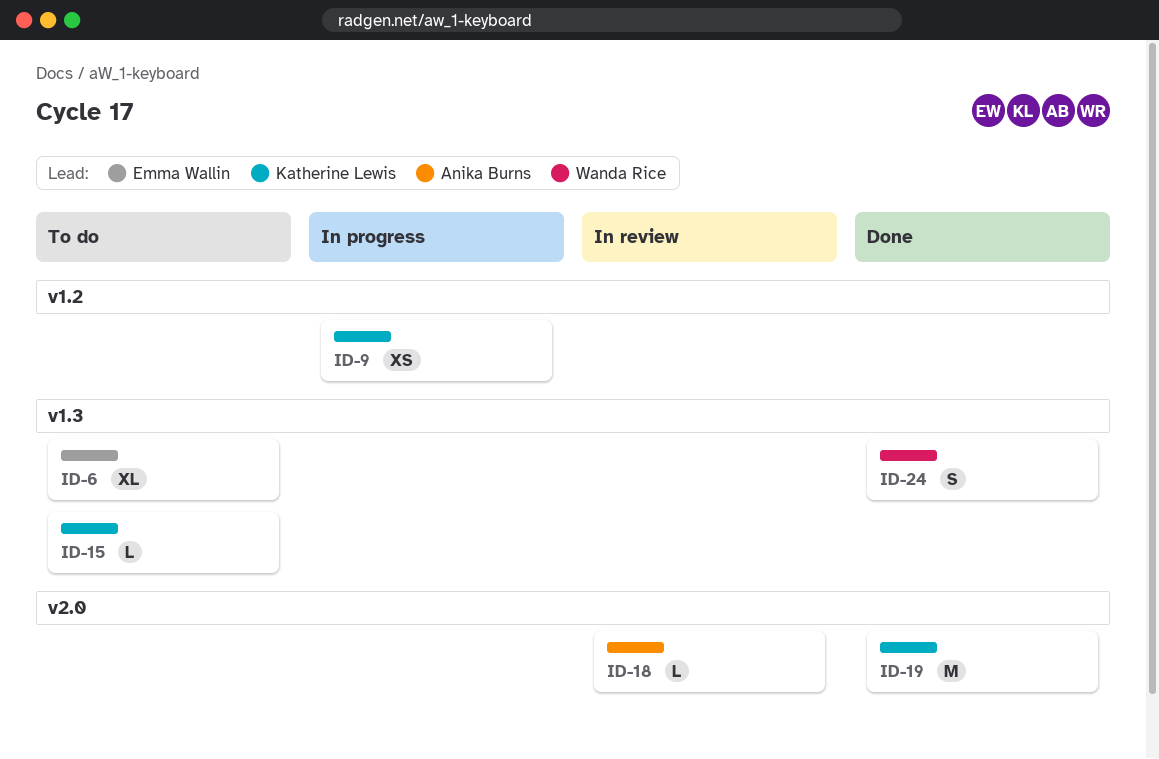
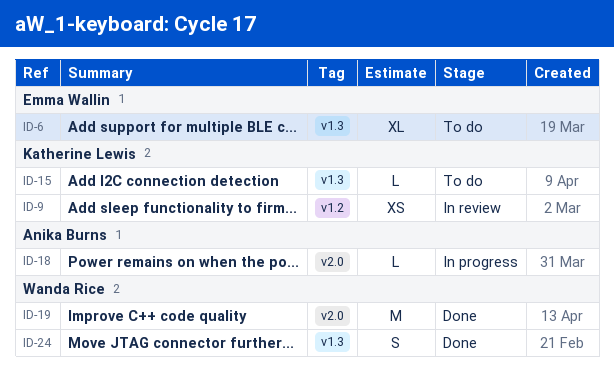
ID-9, status: In progress -> In review
ID-18, status: In review -> In progress
ID-19, owner: Katherine Lewis -> Wanda Rice

